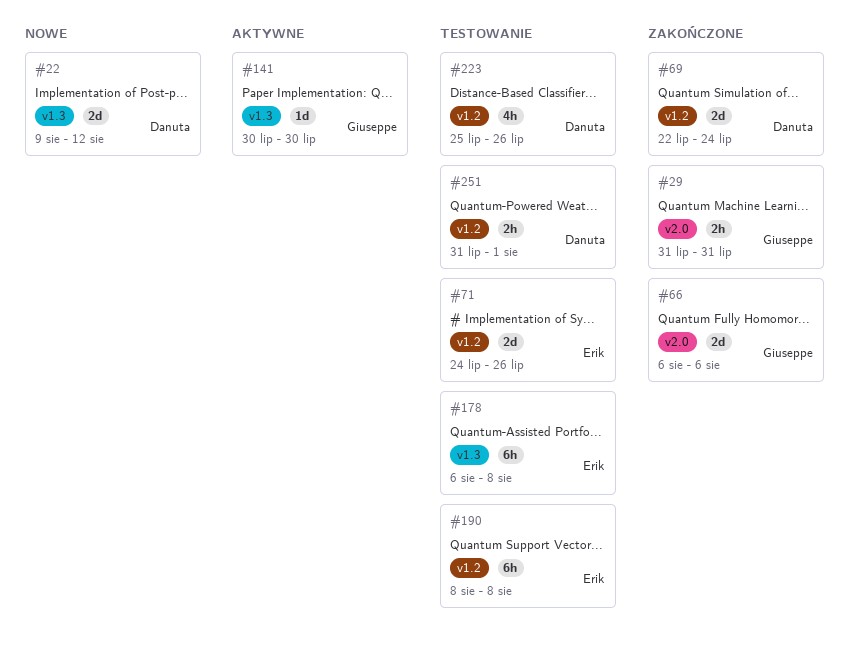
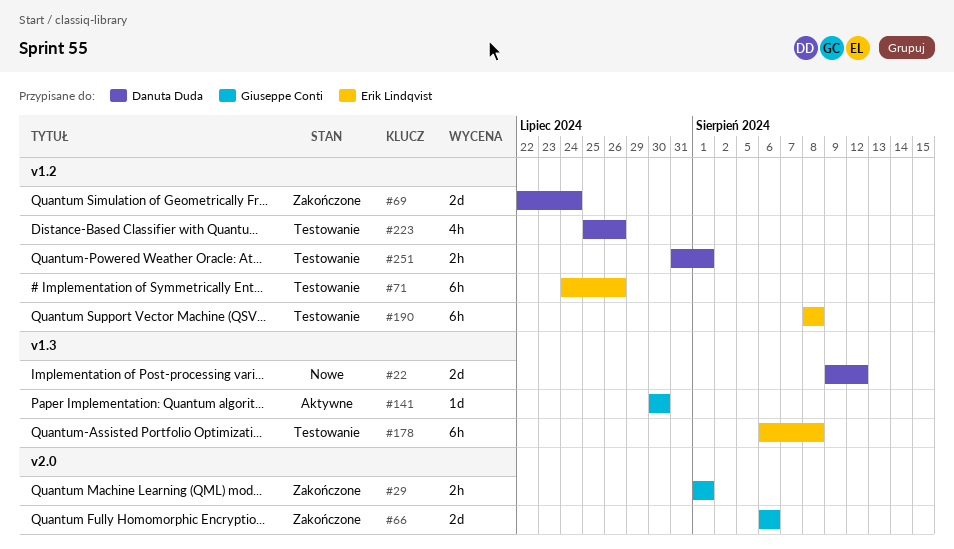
#29, start: Jul 31 -> Aug 1
#29, due: Jul 31 -> Aug 1
#71, estimate: 2d -> 6h

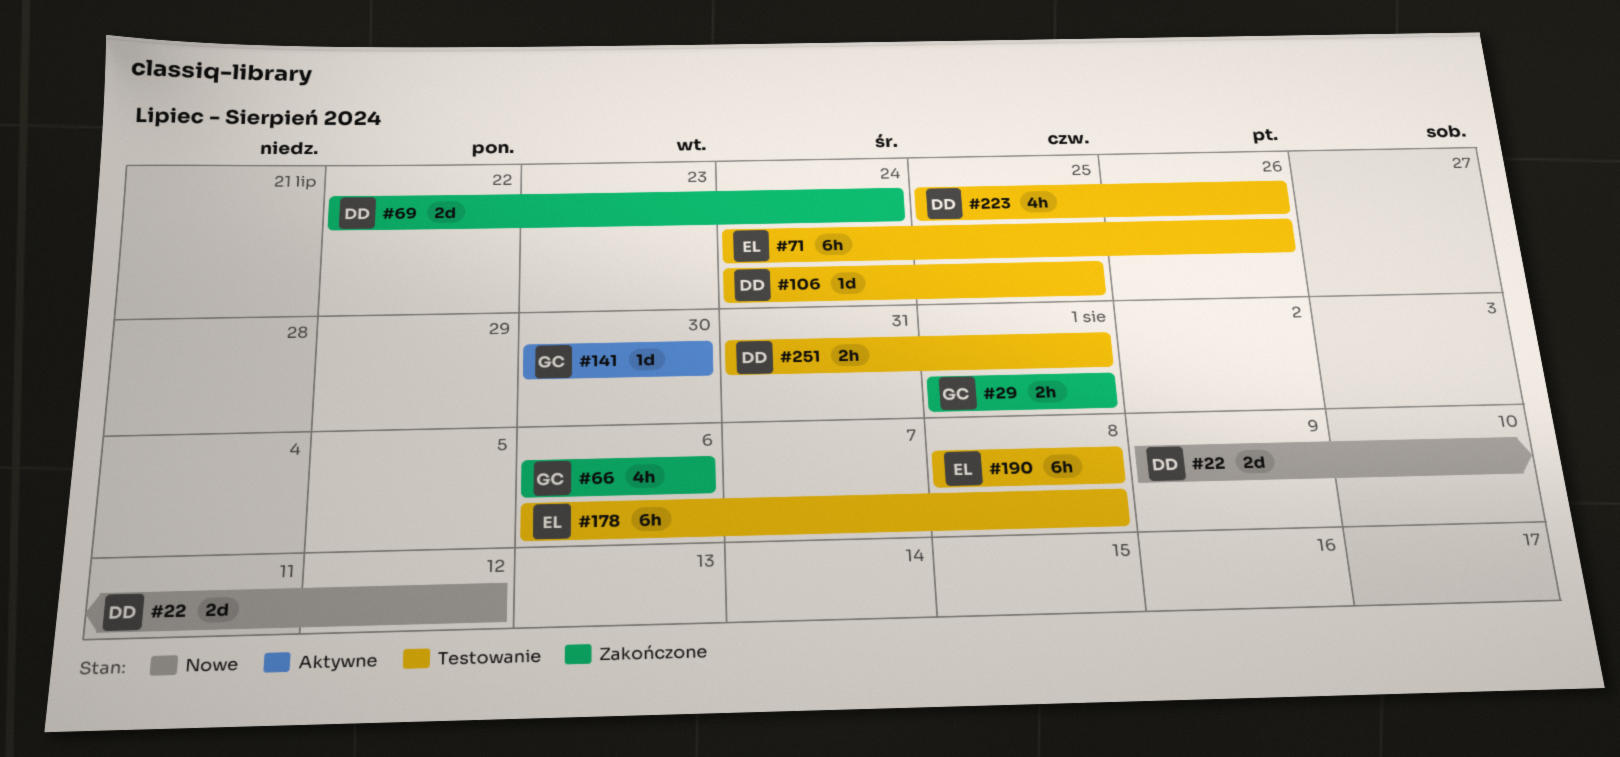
#66, estimate: 2d -> 4h
#106: none -> present

